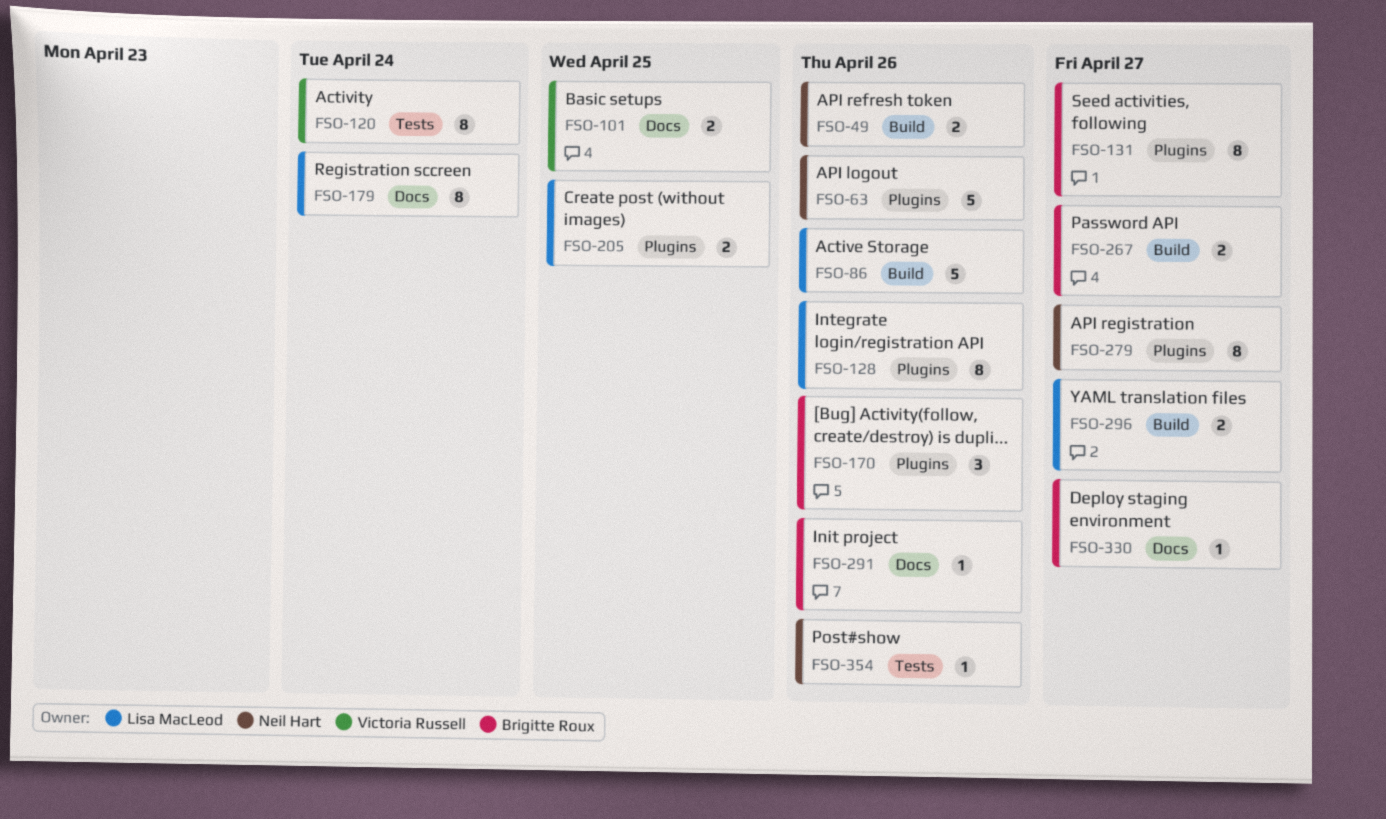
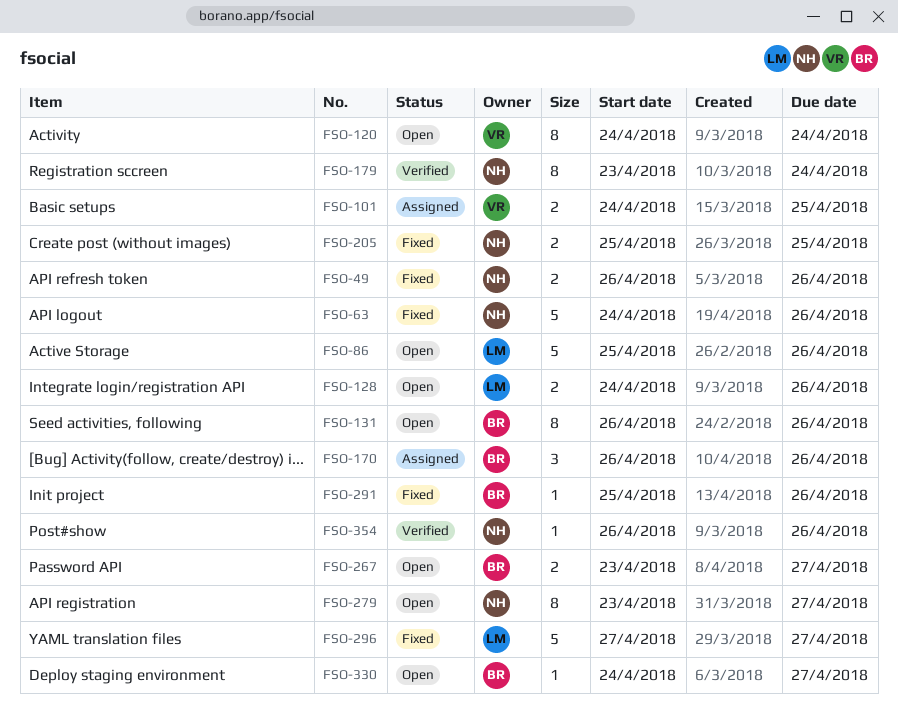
FSO-128, estimate: 8 -> 2
FSO-131, due: Apr 27 -> Apr 26
FSO-179, owner: Lisa MacLeod -> Neil Hart
FSO-205, owner: Lisa MacLeod -> Neil Hart
FSO-296, estimate: 2 -> 5

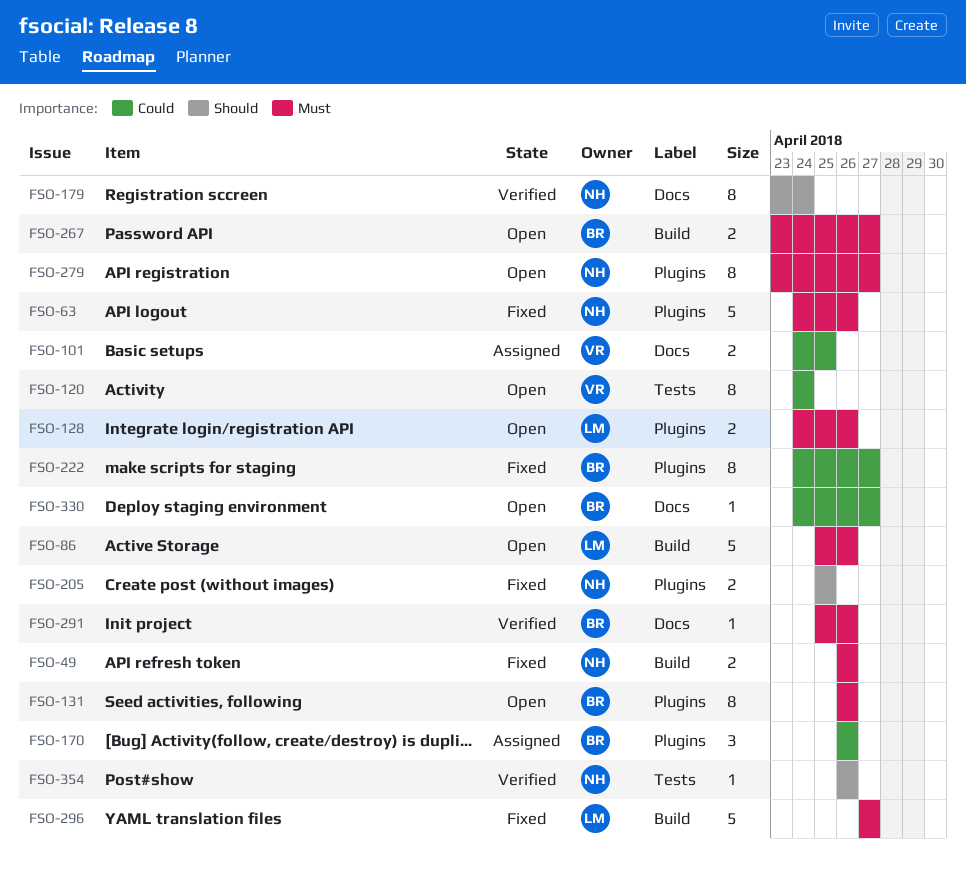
FSO-222: none -> present
FSO-291, status: Fixed -> Verified

